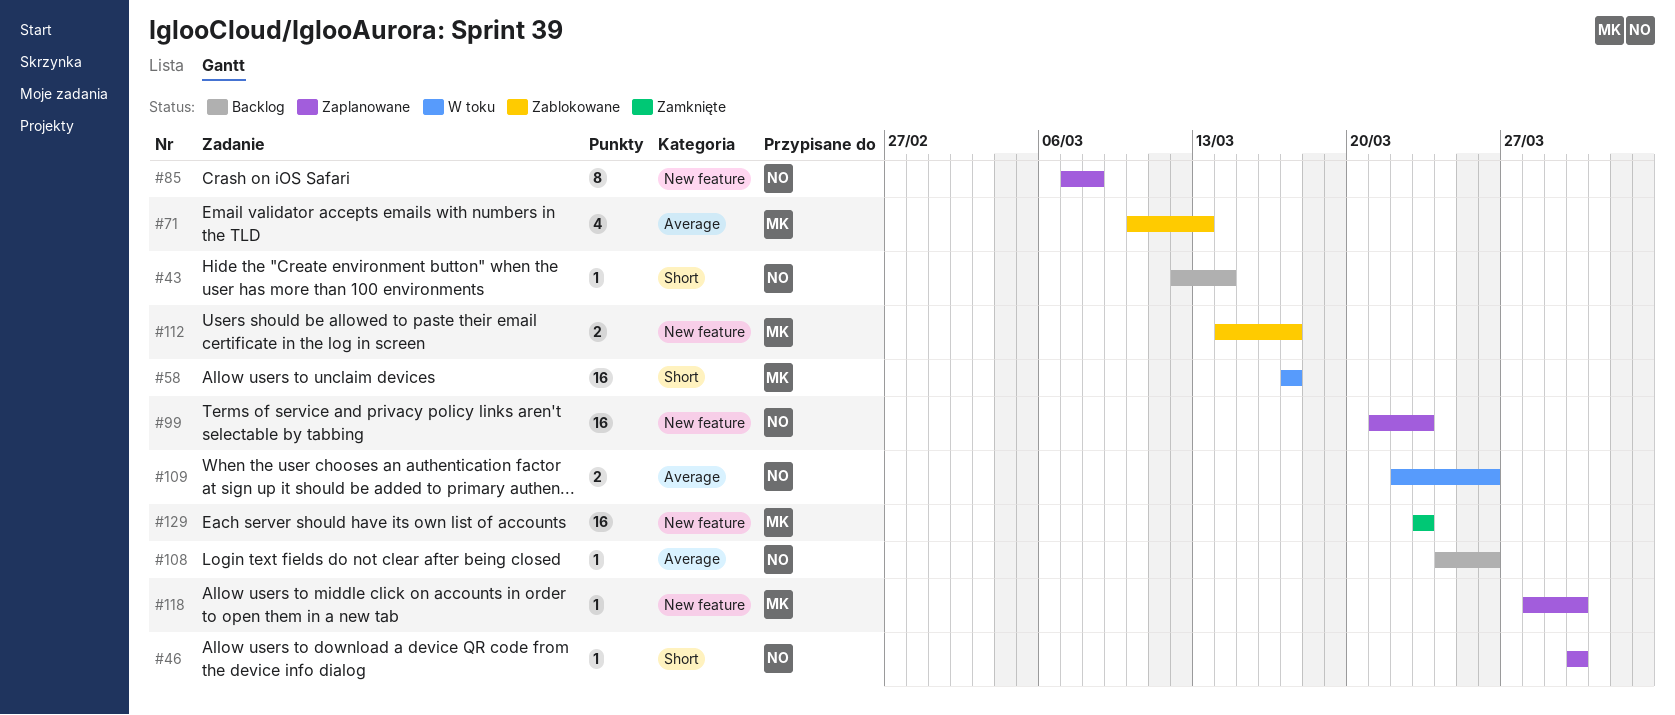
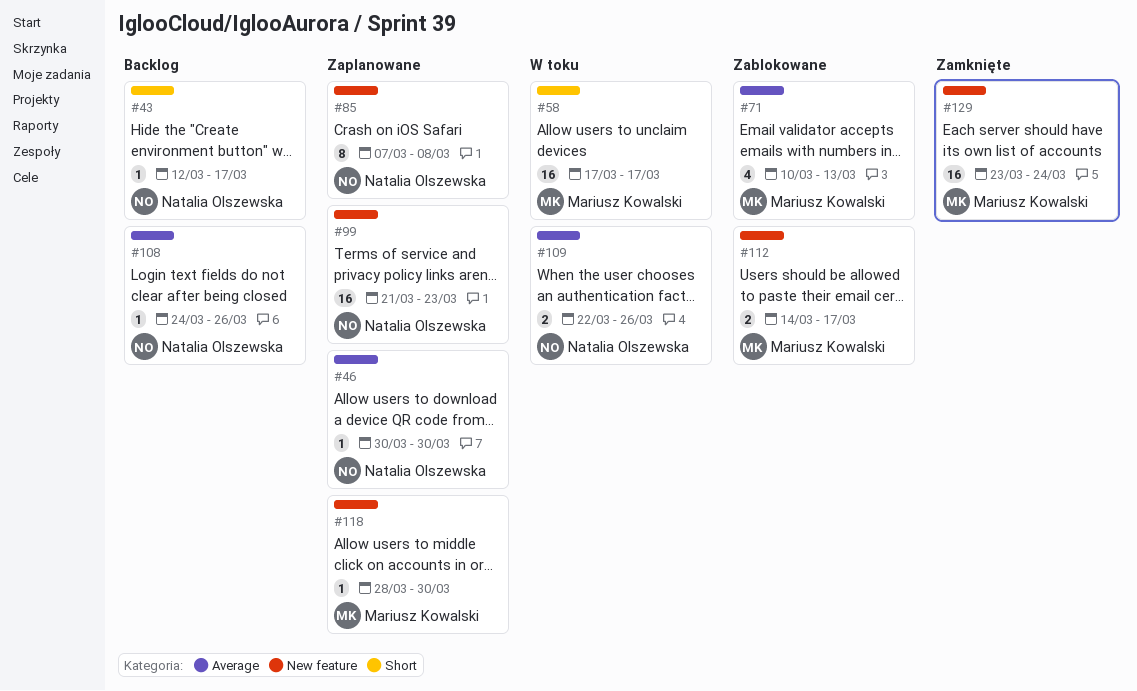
#43, due: Mar 14 -> Mar 17
#46, label: Short -> Average
#129, due: Mar 23 -> Mar 24

